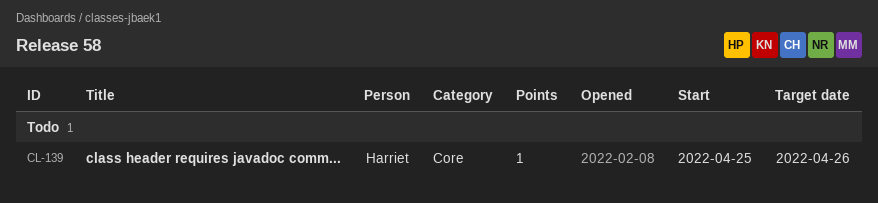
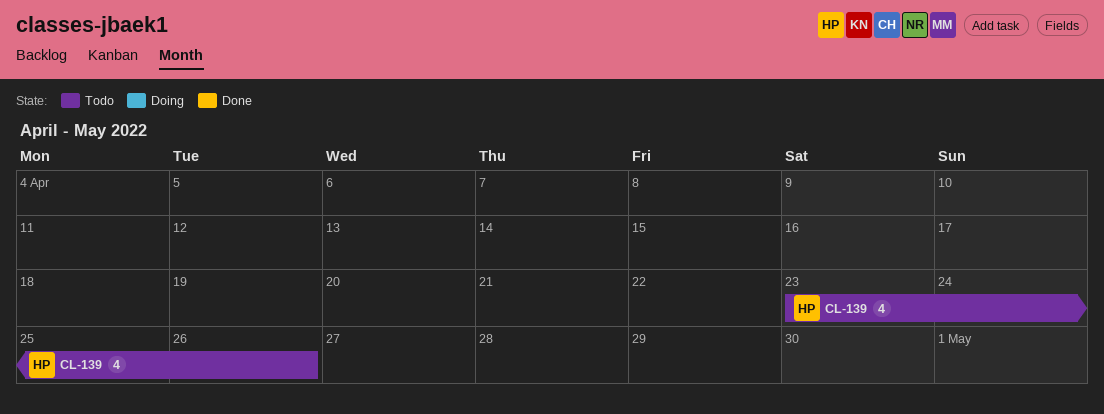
CL-139, estimate: 1 -> 4
CL-139, start: Apr 25 -> Apr 23

